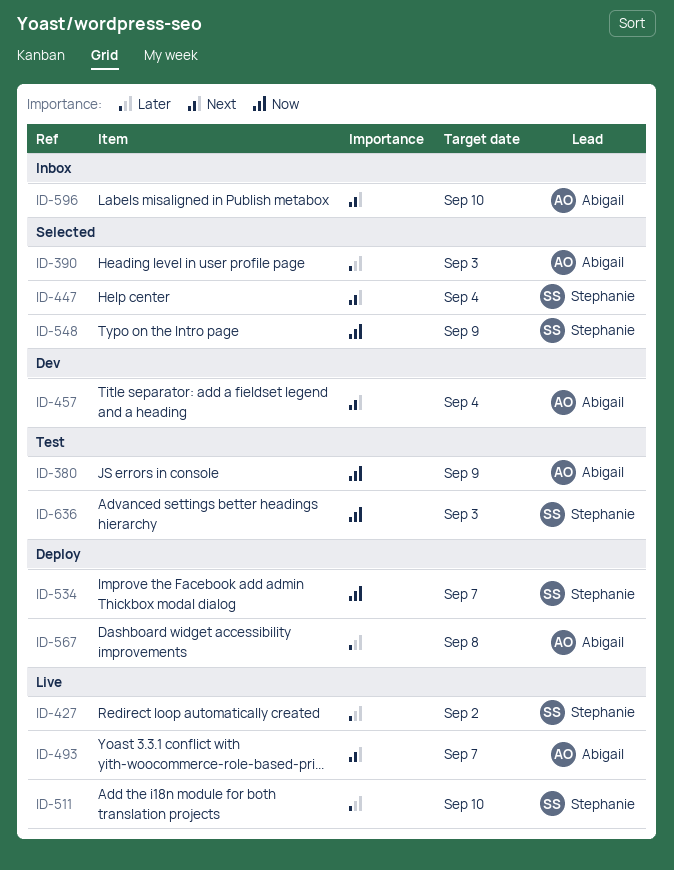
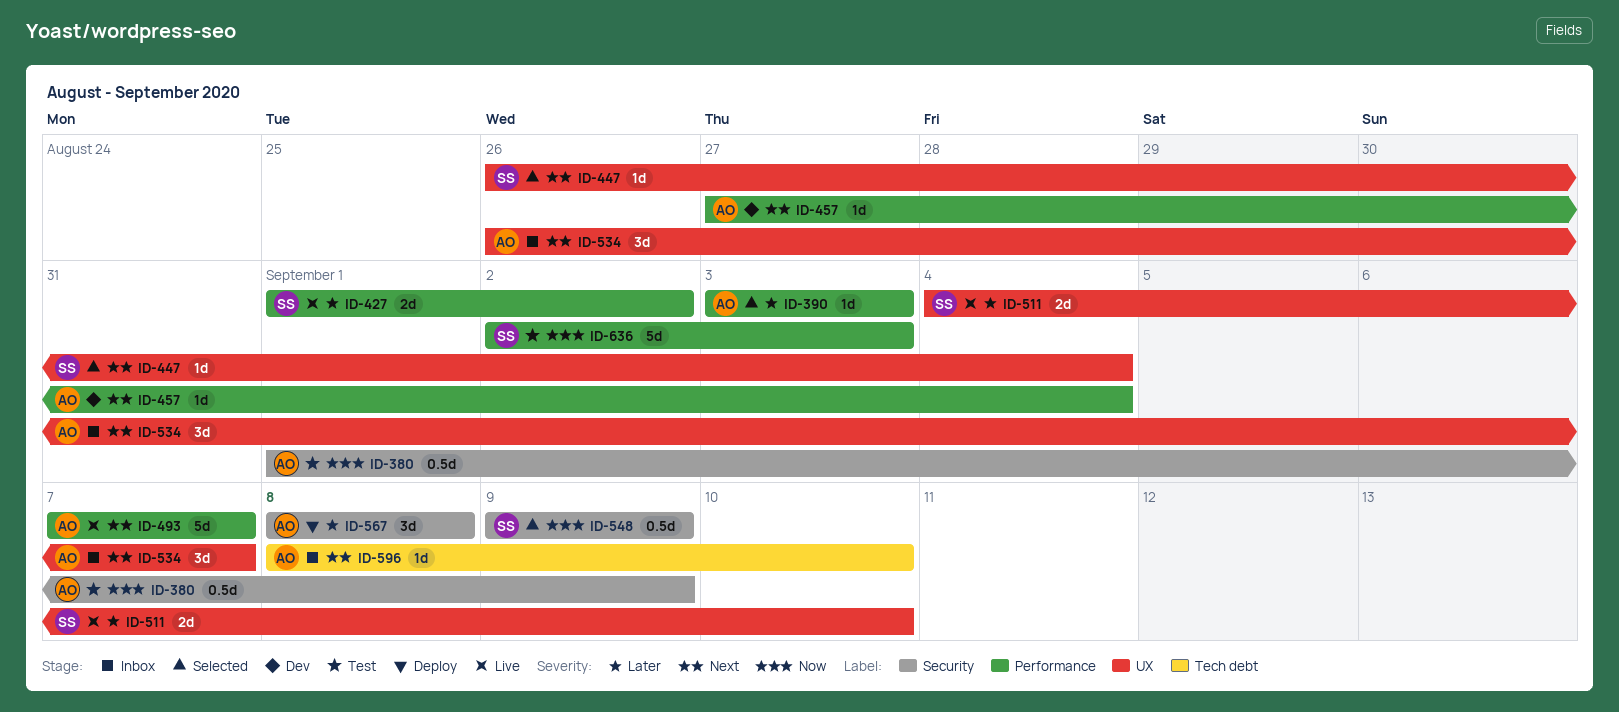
ID-534, status: Deploy -> Inbox
ID-534, owner: Stephanie -> Abigail
ID-534, priority: Now -> Next

